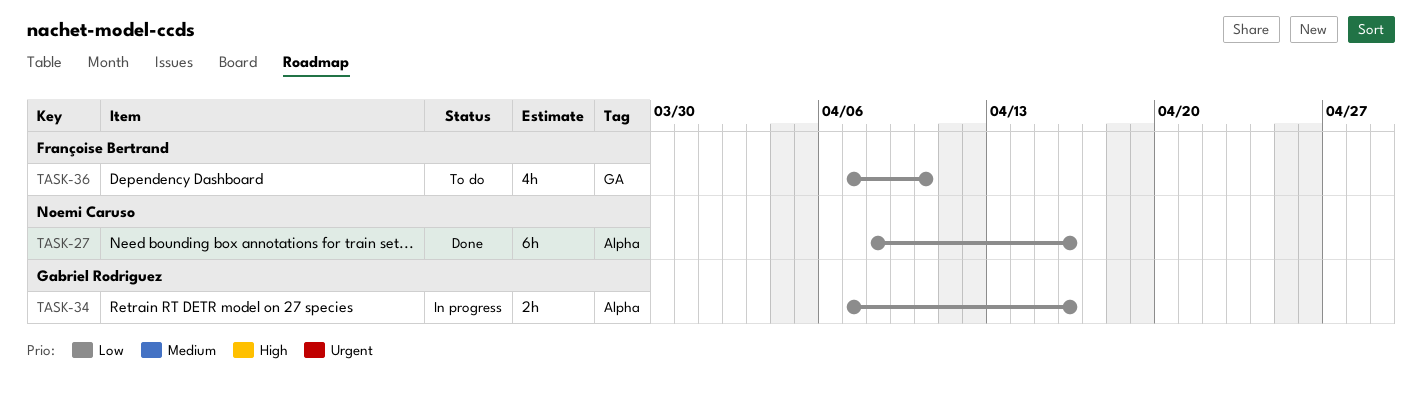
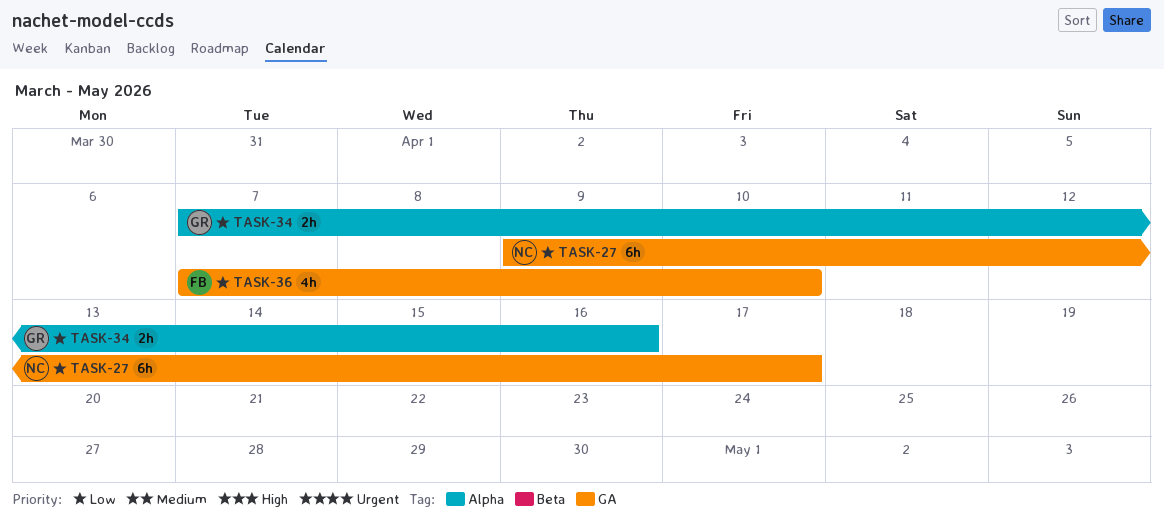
TASK-27, label: Alpha -> GA
TASK-27, start: Apr 8 -> Apr 9
TASK-27, due: Apr 16 -> Apr 17

